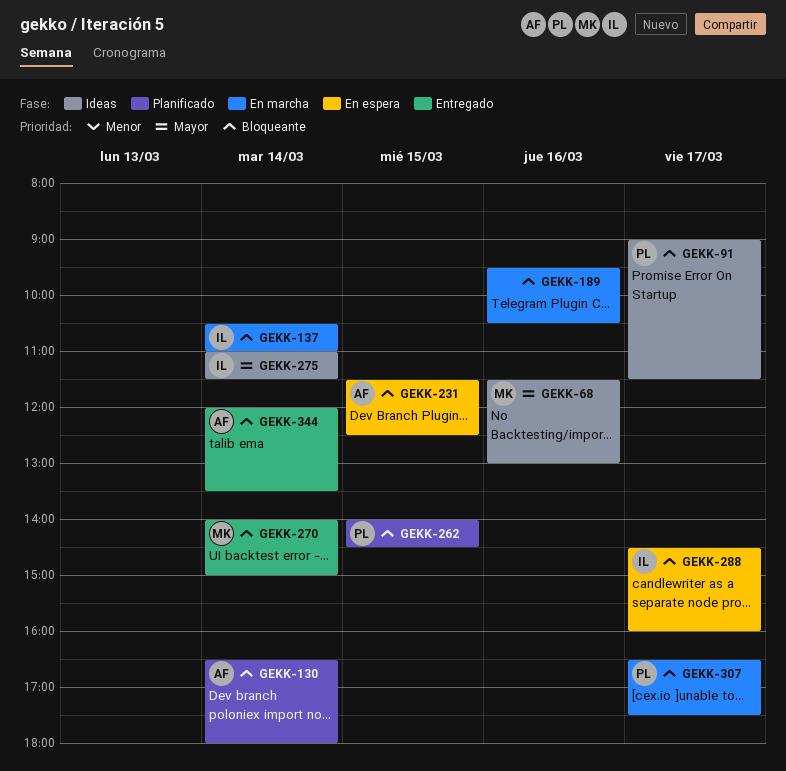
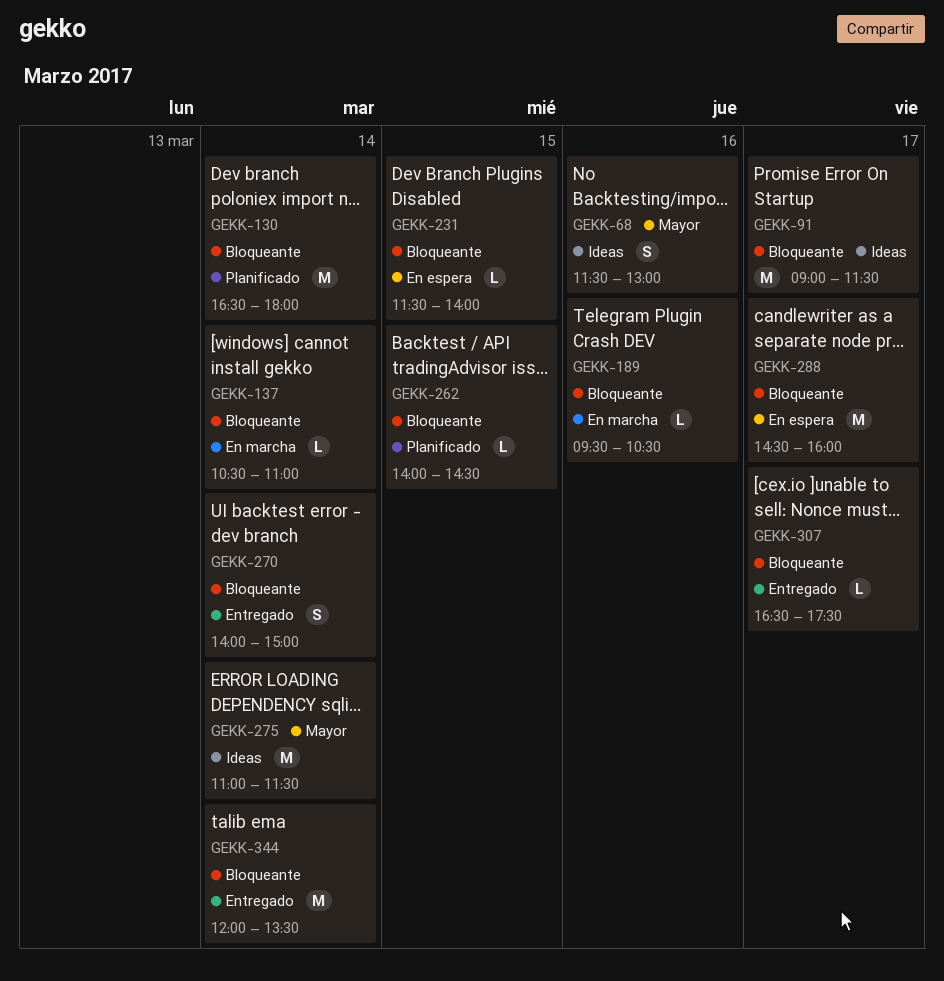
GEKK-231, ends: 12:30 -> 14:00
GEKK-307, status: En marcha -> Entregado

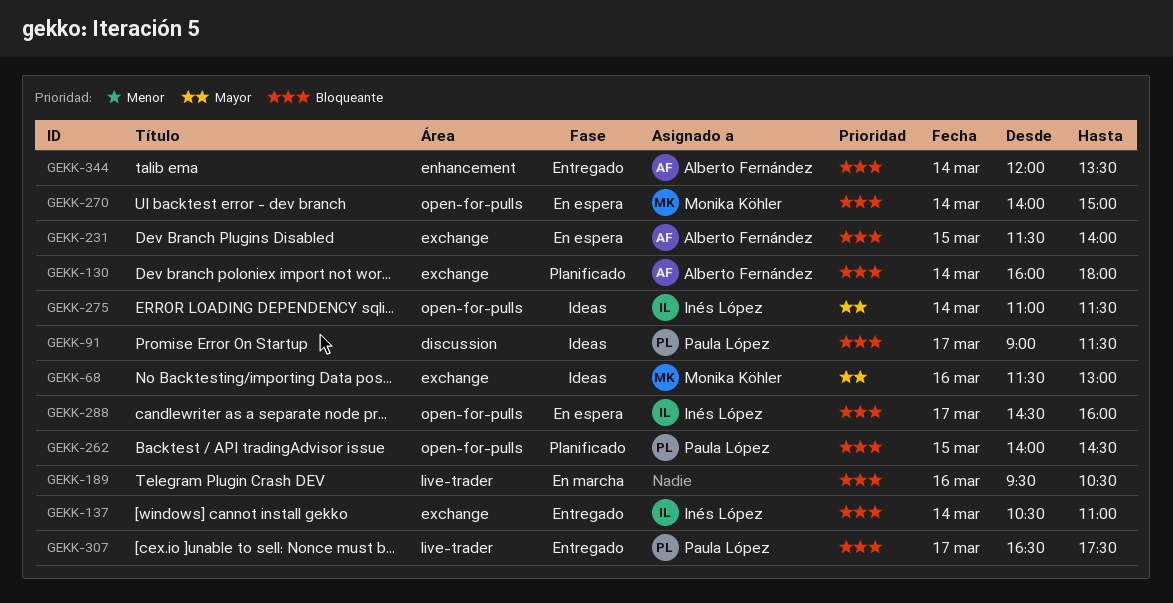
GEKK-130, begins: 16:30 -> 16:00
GEKK-137, status: En marcha -> Entregado
GEKK-270, status: Entregado -> En espera

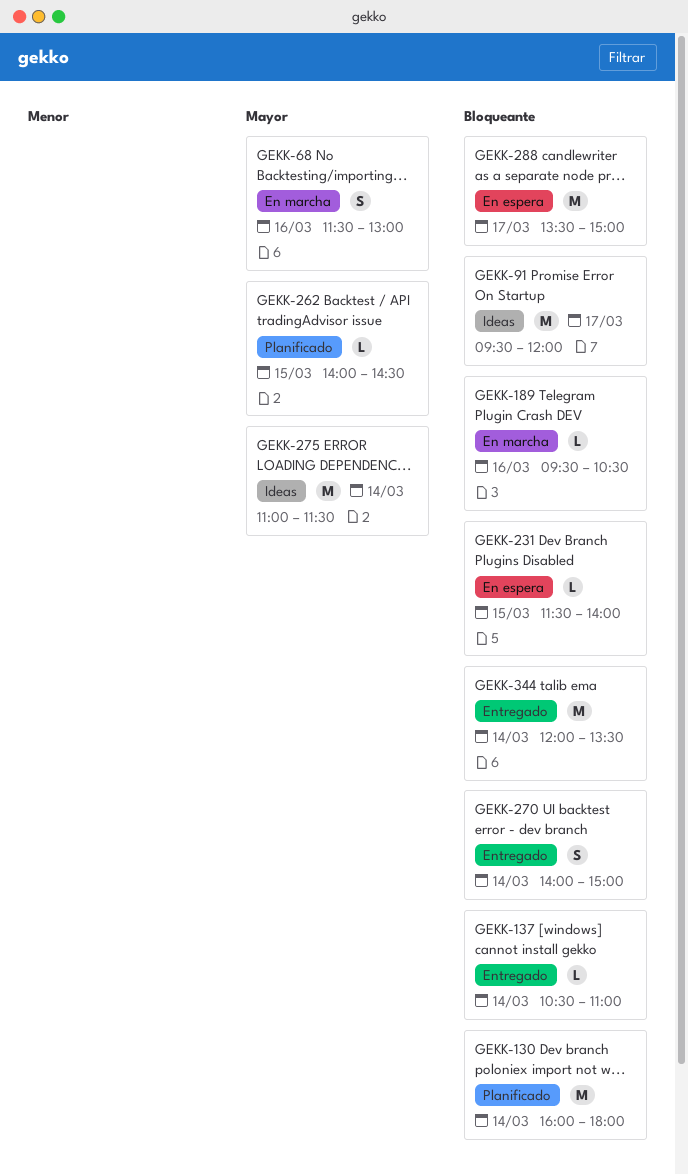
GEKK-68, status: Ideas -> En marcha
GEKK-91, begins: 09:00 -> 09:30
GEKK-91, ends: 11:30 -> 12:00
GEKK-262, priority: Bloqueante -> Mayor
GEKK-270, status: En espera -> Entregado
GEKK-288, begins: 14:30 -> 13:30
GEKK-288, ends: 16:00 -> 15:00
GEKK-307: present -> none

